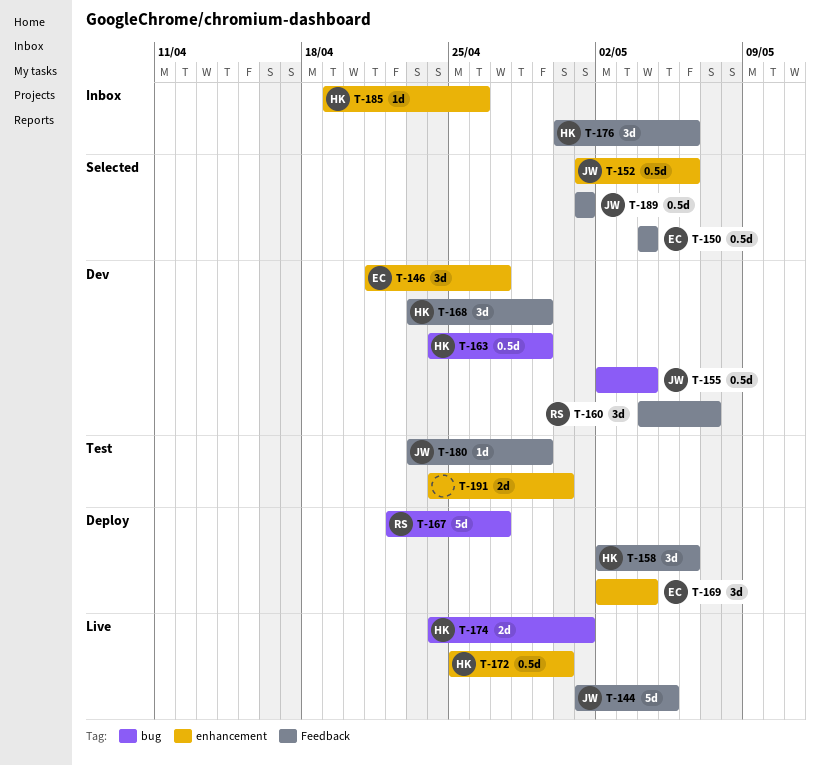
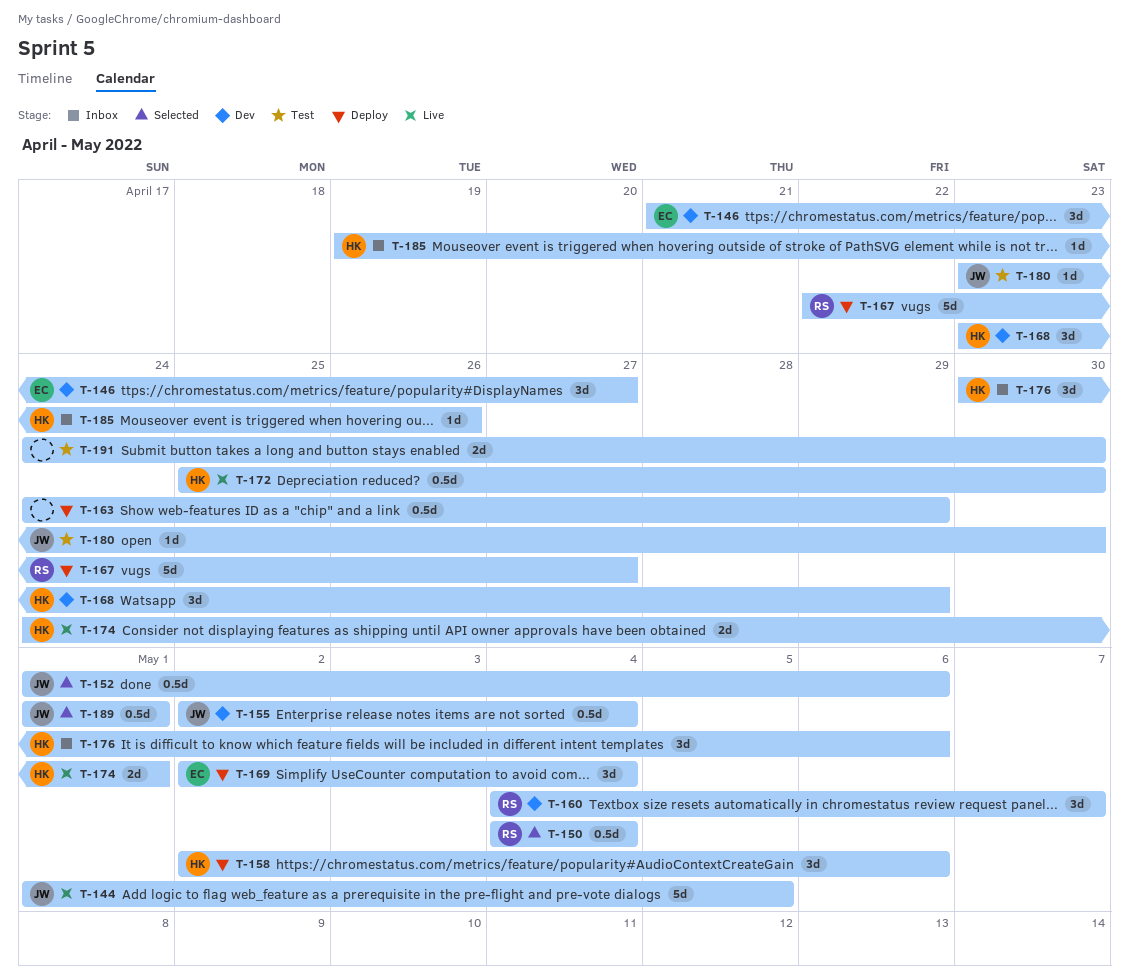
T-150, owner: EC -> RS
T-163, status: Dev -> Deploy
T-163, owner: HK -> none
T-180, due: Apr 29 -> Apr 30

